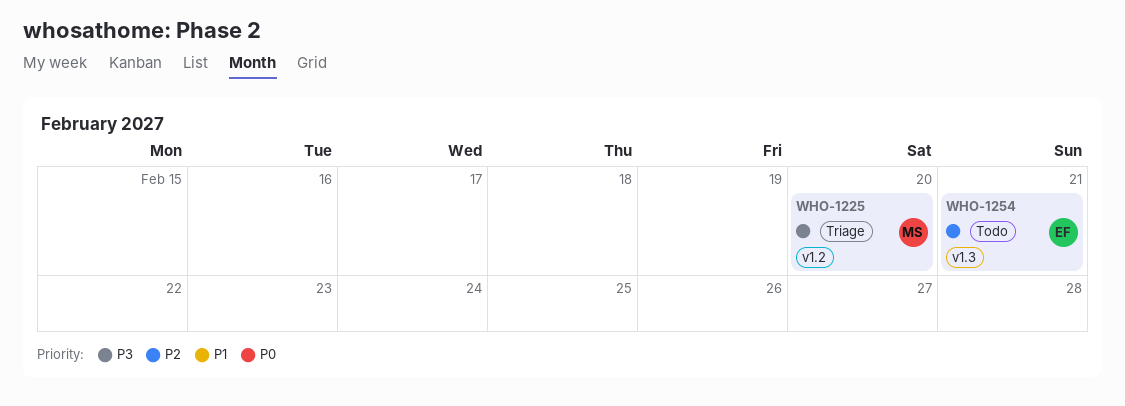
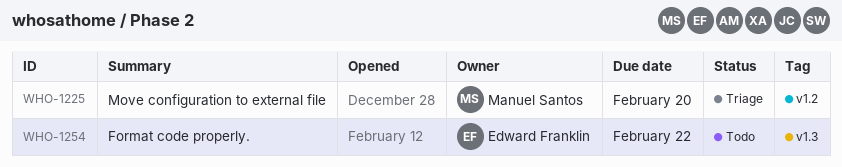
WHO-1254, due: Feb 21 -> Feb 22

